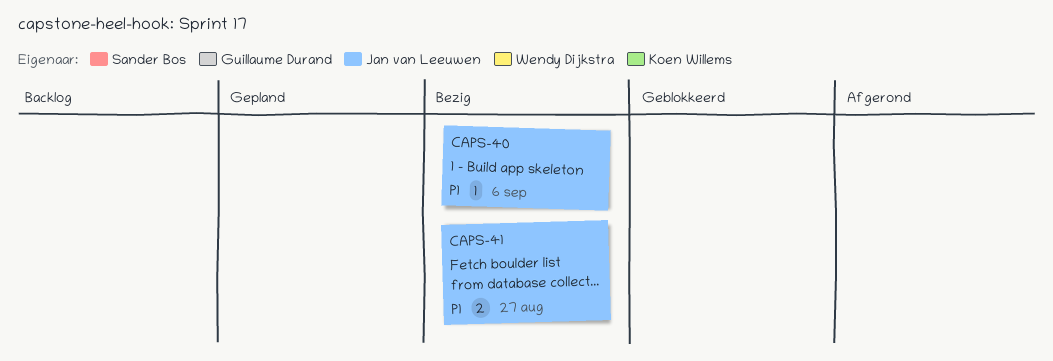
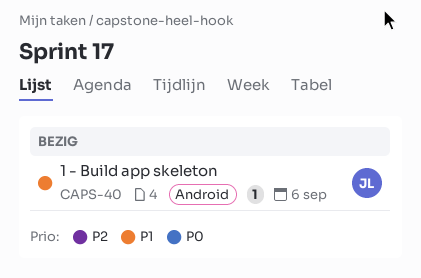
CAPS-41: present -> none

